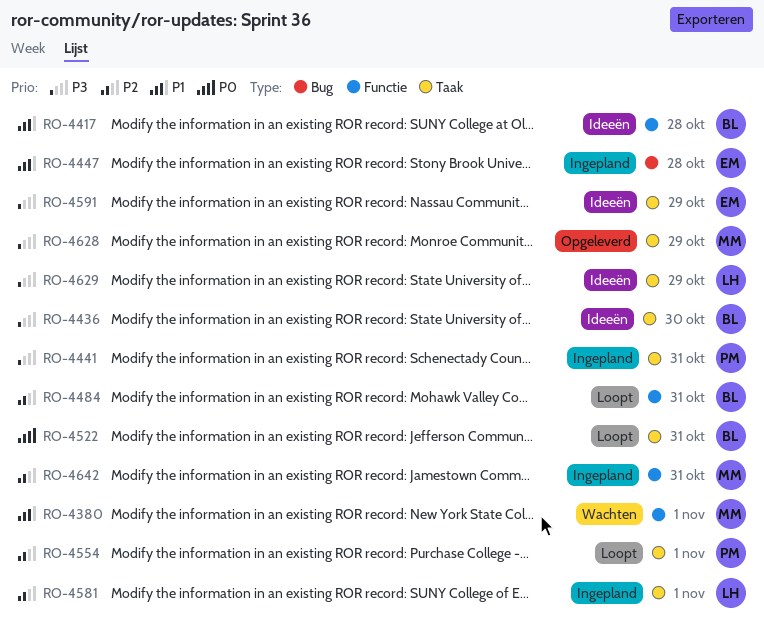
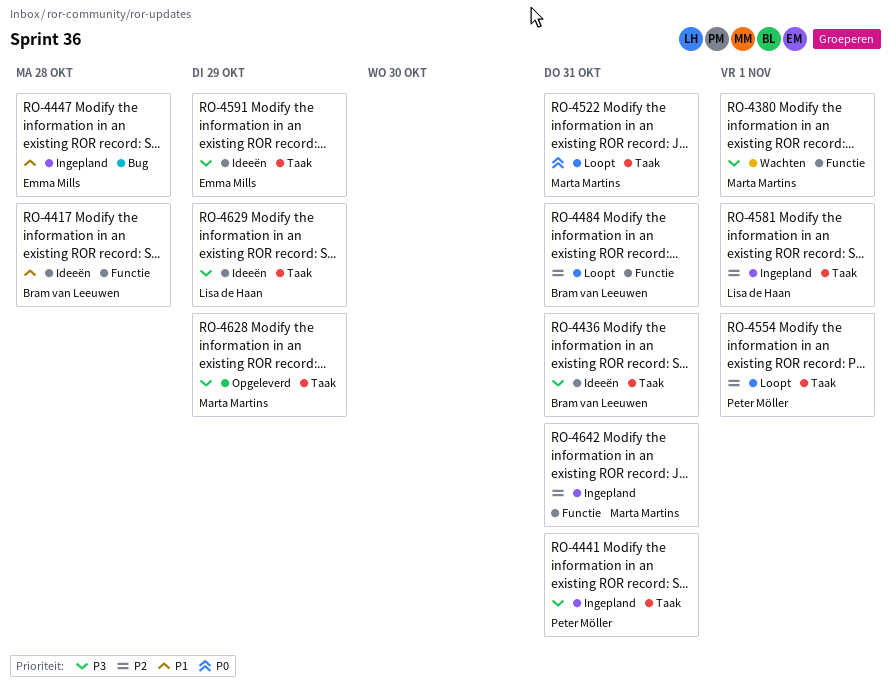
RO-4380, priority: P1 -> P3
RO-4436, due: Oct 30 -> Oct 31
RO-4522, owner: Bram van Leeuwen -> Marta Martins

